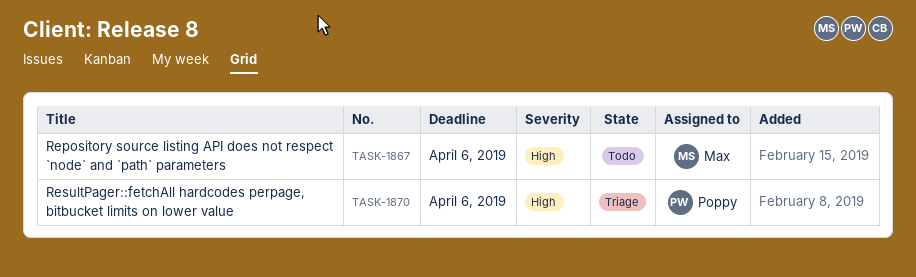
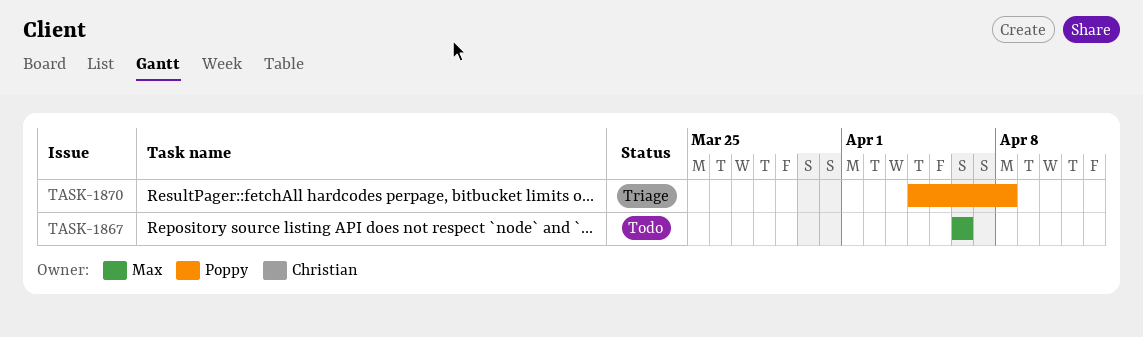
TASK-1870, due: Apr 6 -> Apr 8

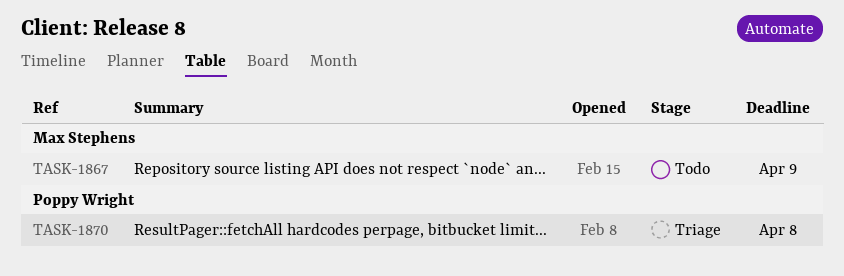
TASK-1867, due: Apr 6 -> Apr 9

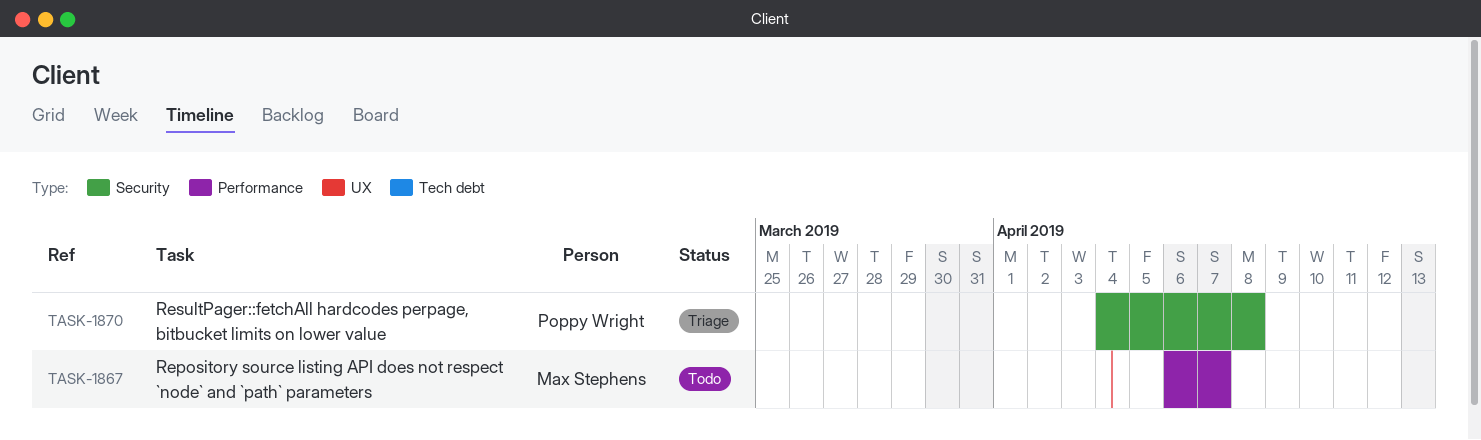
TASK-1867, due: Apr 9 -> Apr 7

